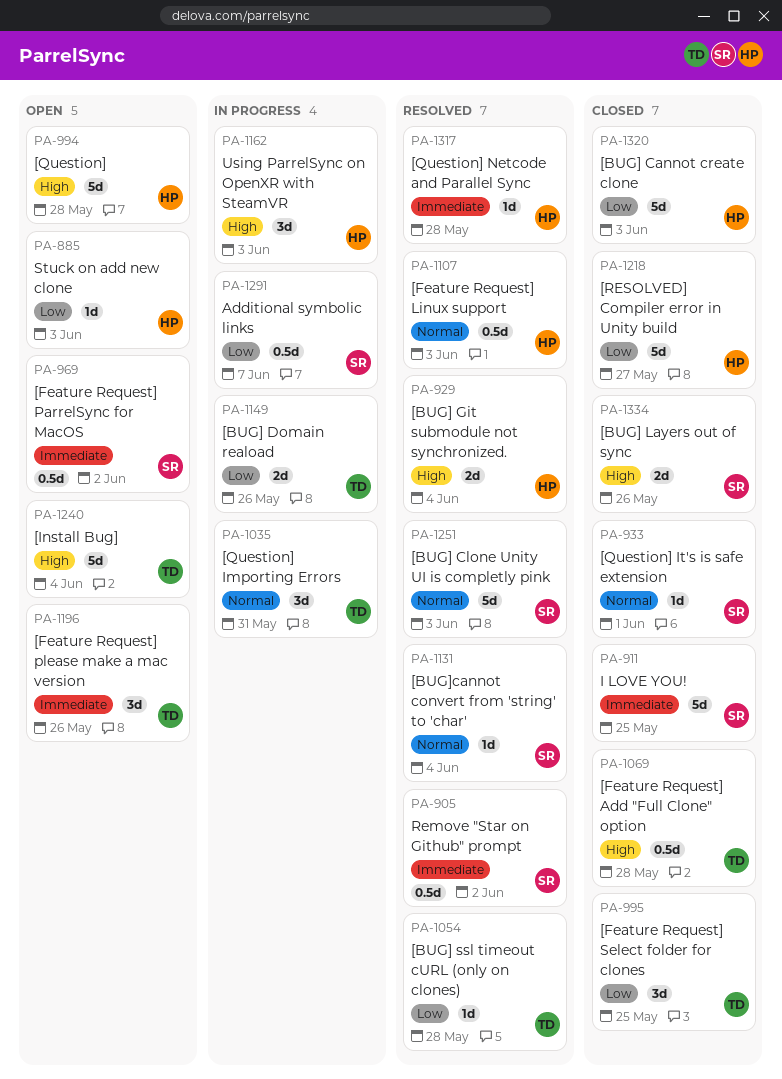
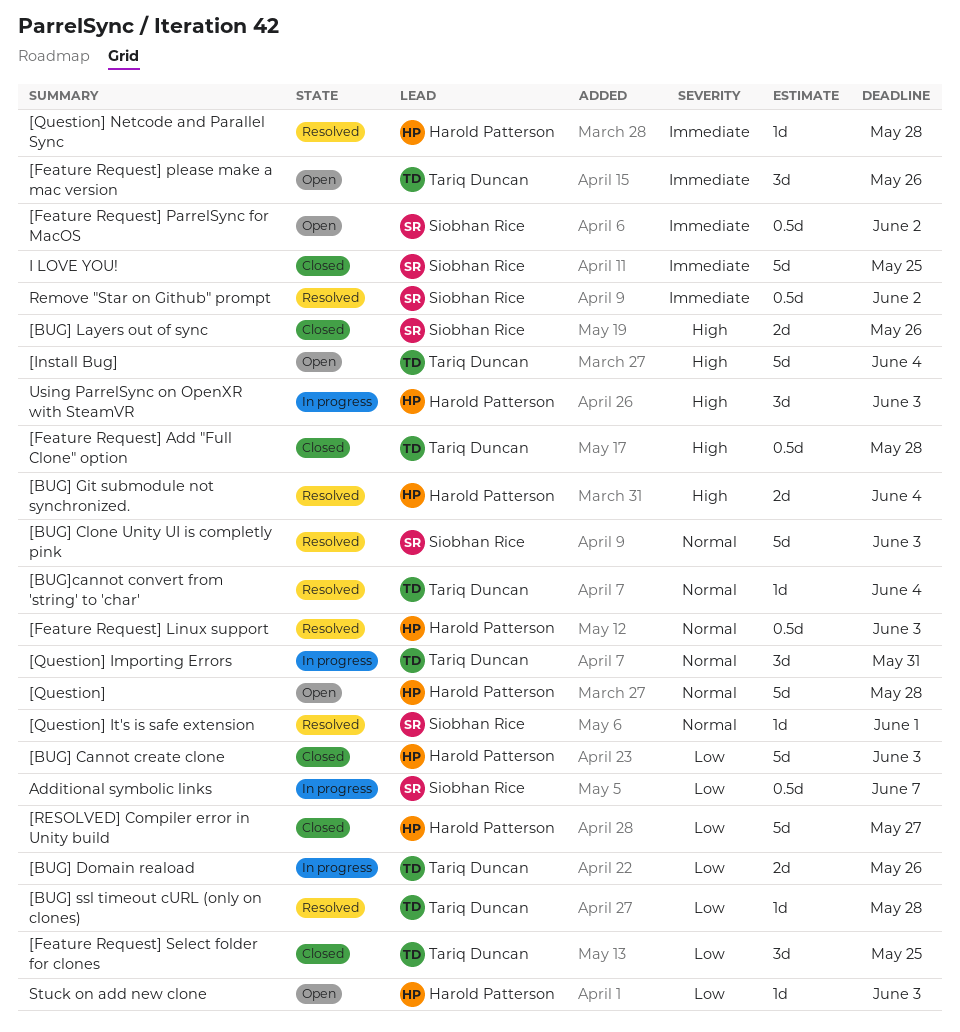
[BUG]cannot convert from 'string' to 'char', owner: Siobhan Rice -> Tariq Duncan
[Question], priority: High -> Normal
[Question] It's is safe extension, status: Closed -> Resolved

